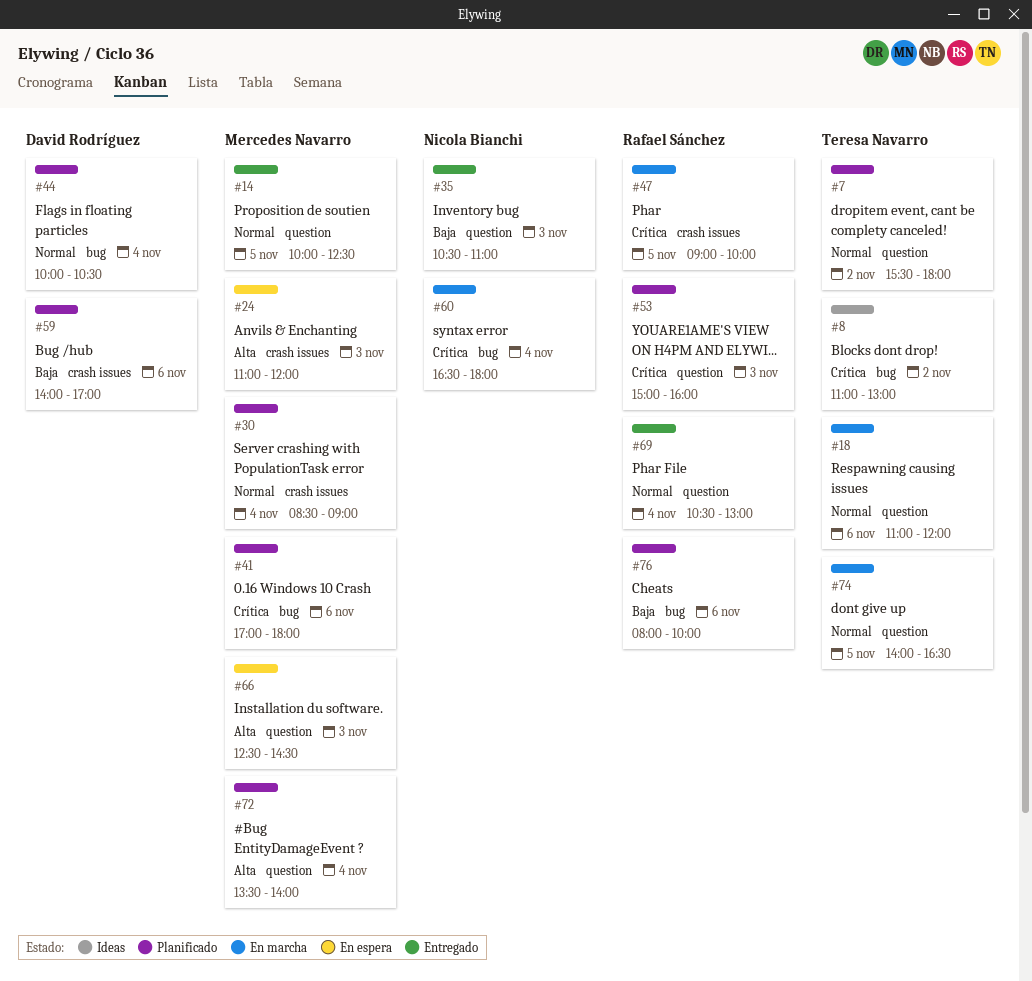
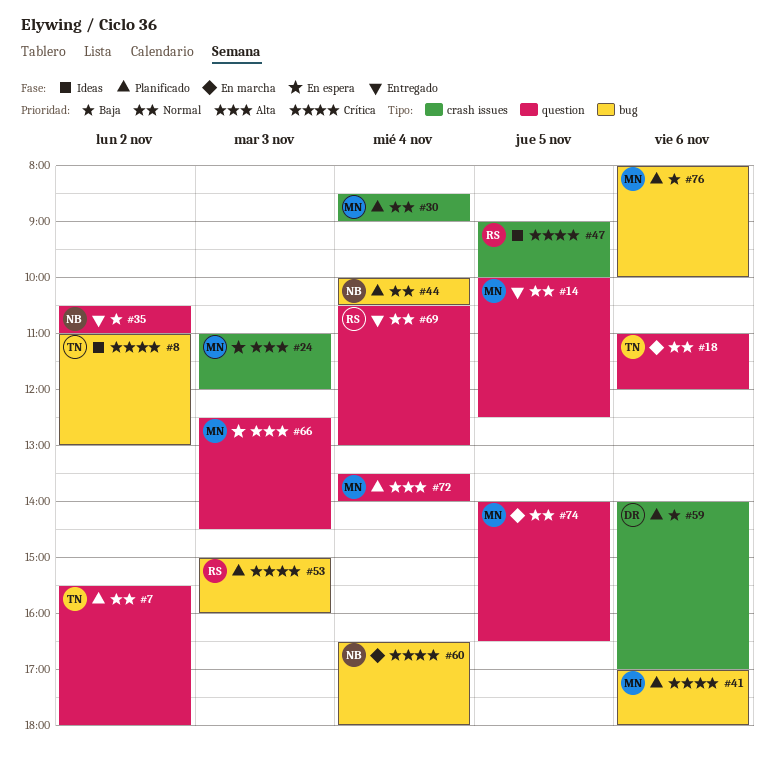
#35, day: Nov 3 -> Nov 2
#44, owner: David Rodríguez -> Nicola Bianchi
#47, status: En marcha -> Ideas
#53, label: question -> bug
#74, owner: Teresa Navarro -> Mercedes Navarro
#76, owner: Rafael Sánchez -> Mercedes Navarro

